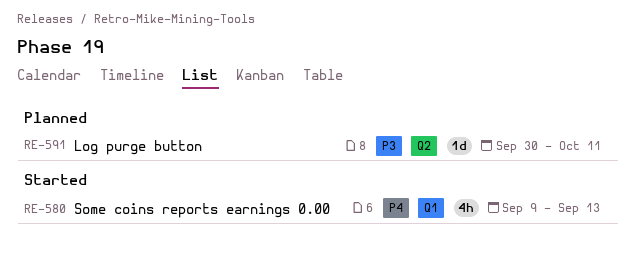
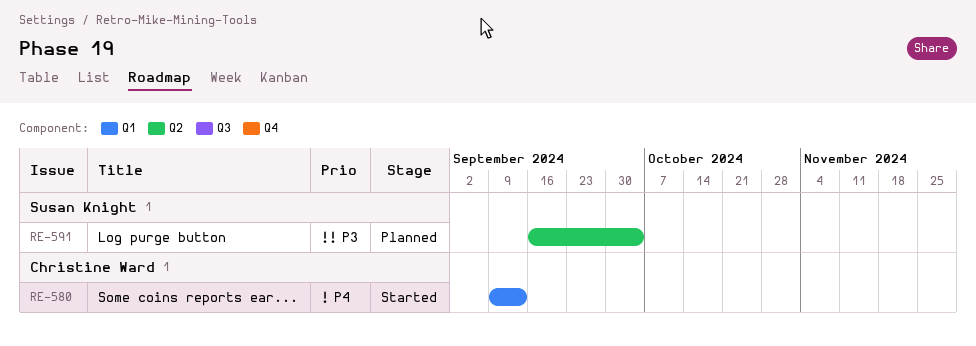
RE-591, start: Sep 30 -> Sep 16
RE-591, due: Oct 11 -> Oct 4

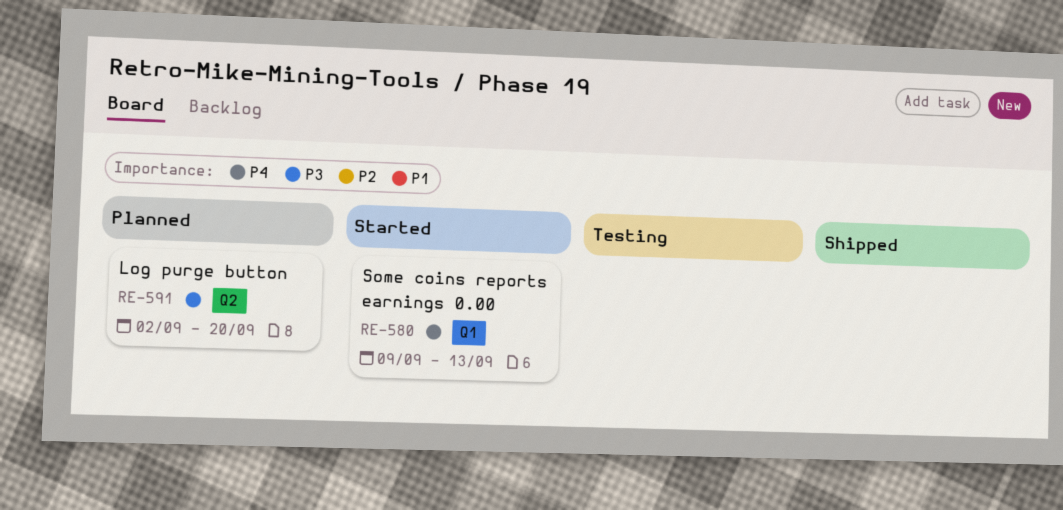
RE-591, start: Sep 16 -> Sep 2
RE-591, due: Oct 4 -> Sep 20

